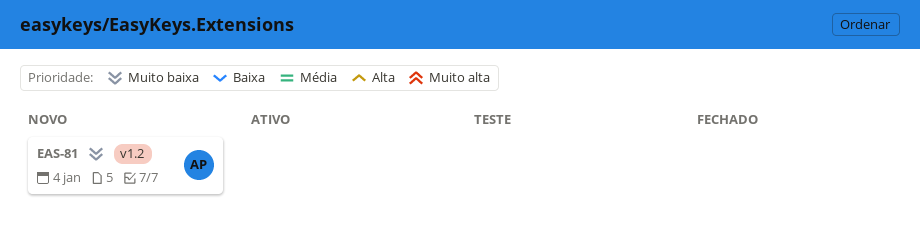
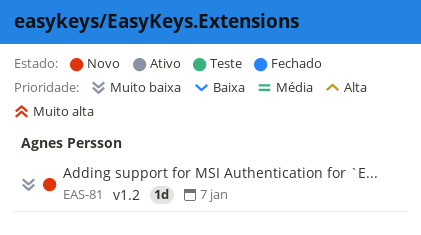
EAS-81, due: Jan 4 -> Jan 7

